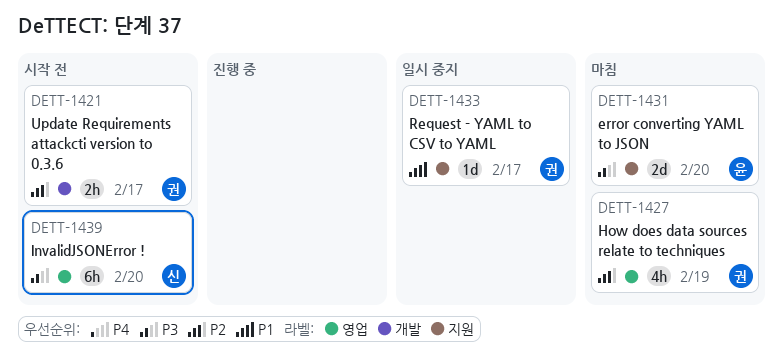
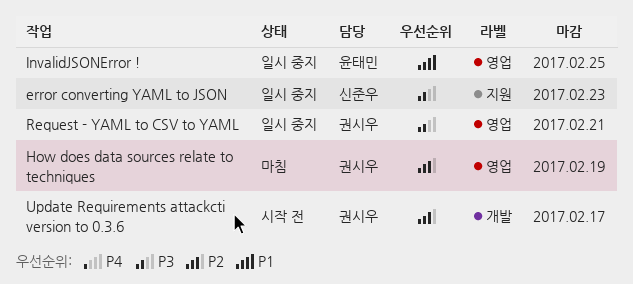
error converting YAML to JSON, status: 마침 -> 일시 중지
error converting YAML to JSON, owner: 윤태민 -> 신준우
error converting YAML to JSON, due: Feb 20 -> Feb 23
InvalidJSONError！, status: 시작 전 -> 일시 중지
InvalidJSONError！, owner: 신준우 -> 윤태민
InvalidJSONError！, priority: P3 -> P1
InvalidJSONError！, due: Feb 20 -> Feb 25
Request - YAML to CSV to YAML, priority: P1 -> P3
Request - YAML to CSV to YAML, label: 지원 -> 영업
Request - YAML to CSV to YAML, due: Feb 17 -> Feb 21

